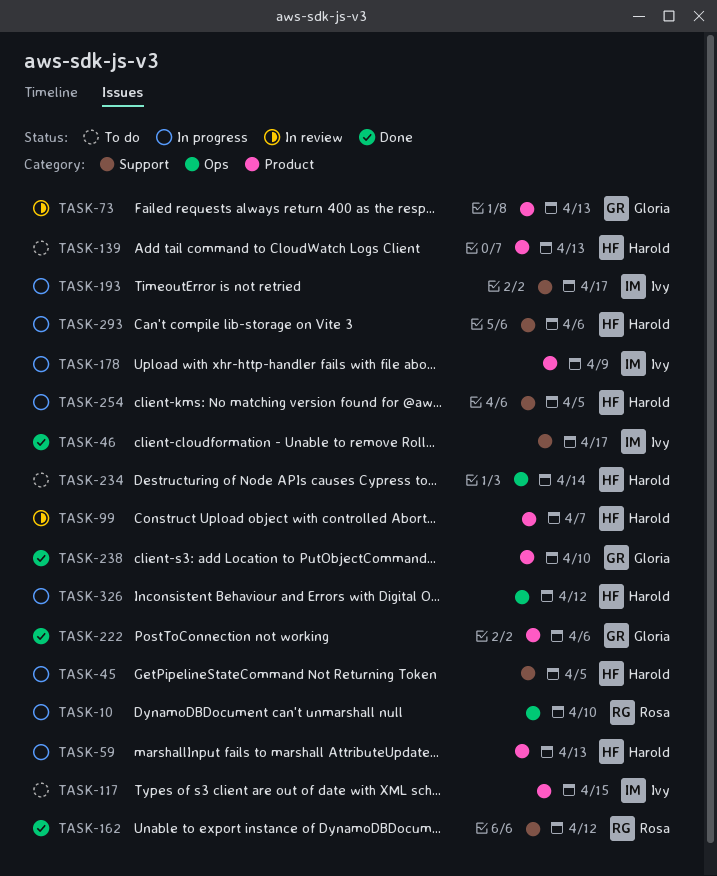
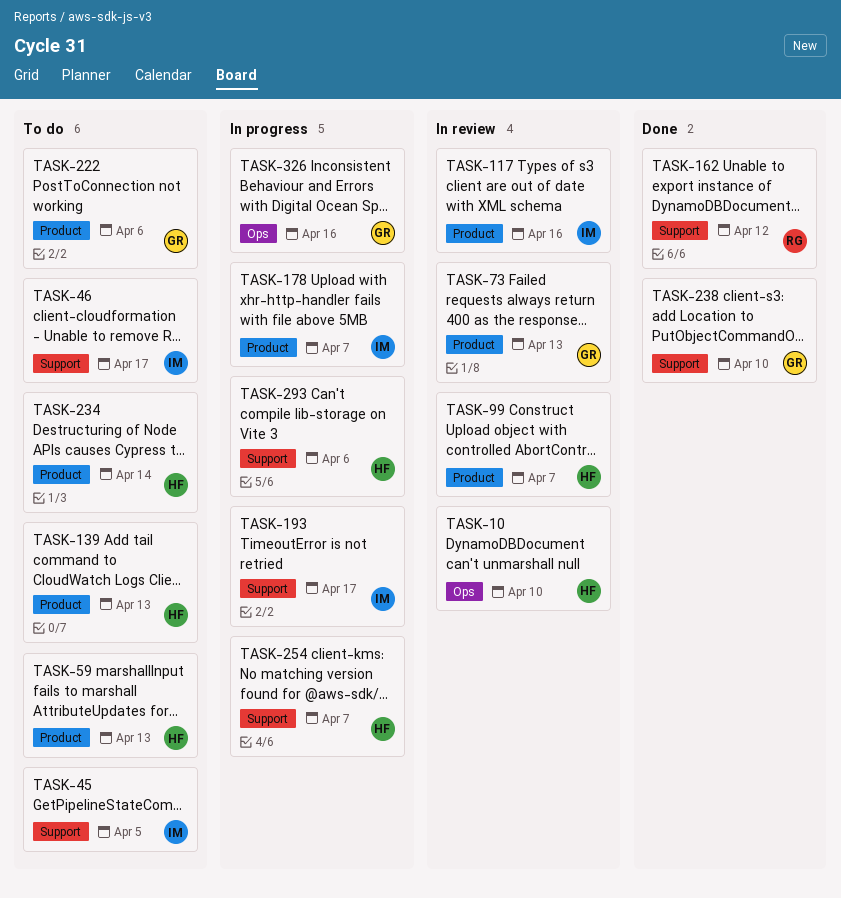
TASK-10, status: In progress -> In review
TASK-10, owner: Rosa -> Harold
TASK-45, status: In progress -> To do
TASK-45, owner: Harold -> Ivy
TASK-46, status: Done -> To do
TASK-59, status: In progress -> To do
TASK-117, status: To do -> In review
TASK-117, due: Apr 15 -> Apr 16
TASK-178, due: Apr 9 -> Apr 7
TASK-222, status: Done -> To do
TASK-234, label: Ops -> Product
TASK-238, label: Product -> Support
TASK-254, due: Apr 5 -> Apr 7
TASK-326, owner: Harold -> Gloria
TASK-326, due: Apr 12 -> Apr 16

